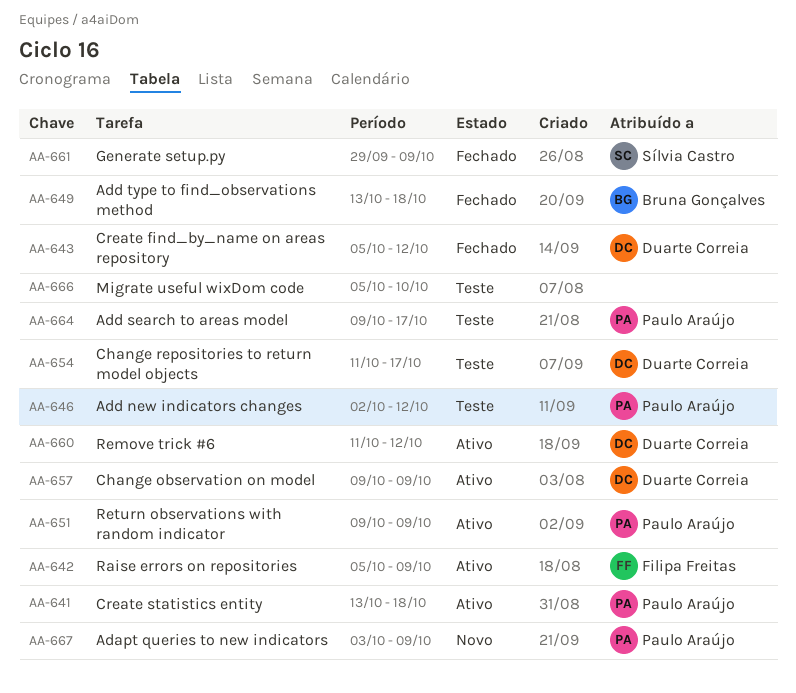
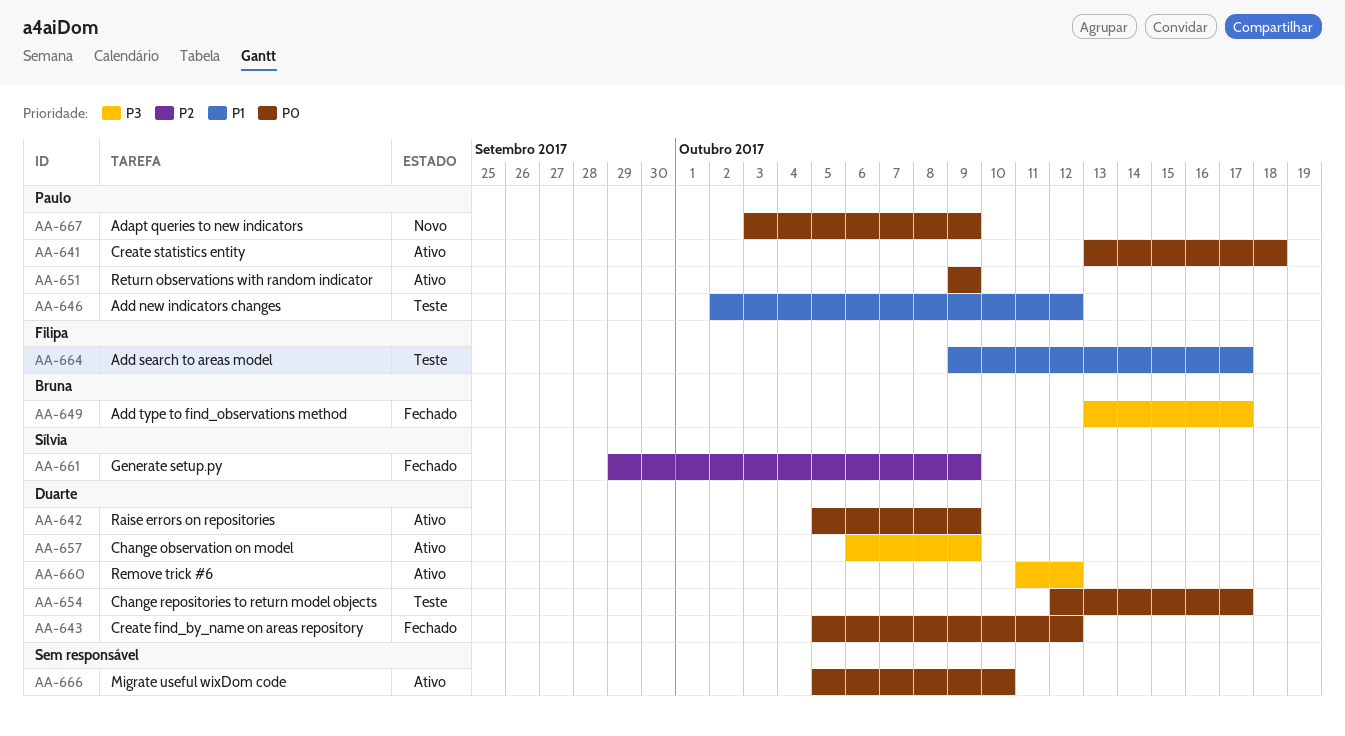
AA-642, owner: Filipa Freitas -> Duarte Correia
AA-649, due: Oct 18 -> Oct 17
AA-654, start: Oct 11 -> Oct 12
AA-657, start: Oct 9 -> Oct 6
AA-664, owner: Paulo Araújo -> Filipa Freitas
AA-666, status: Teste -> Ativo

